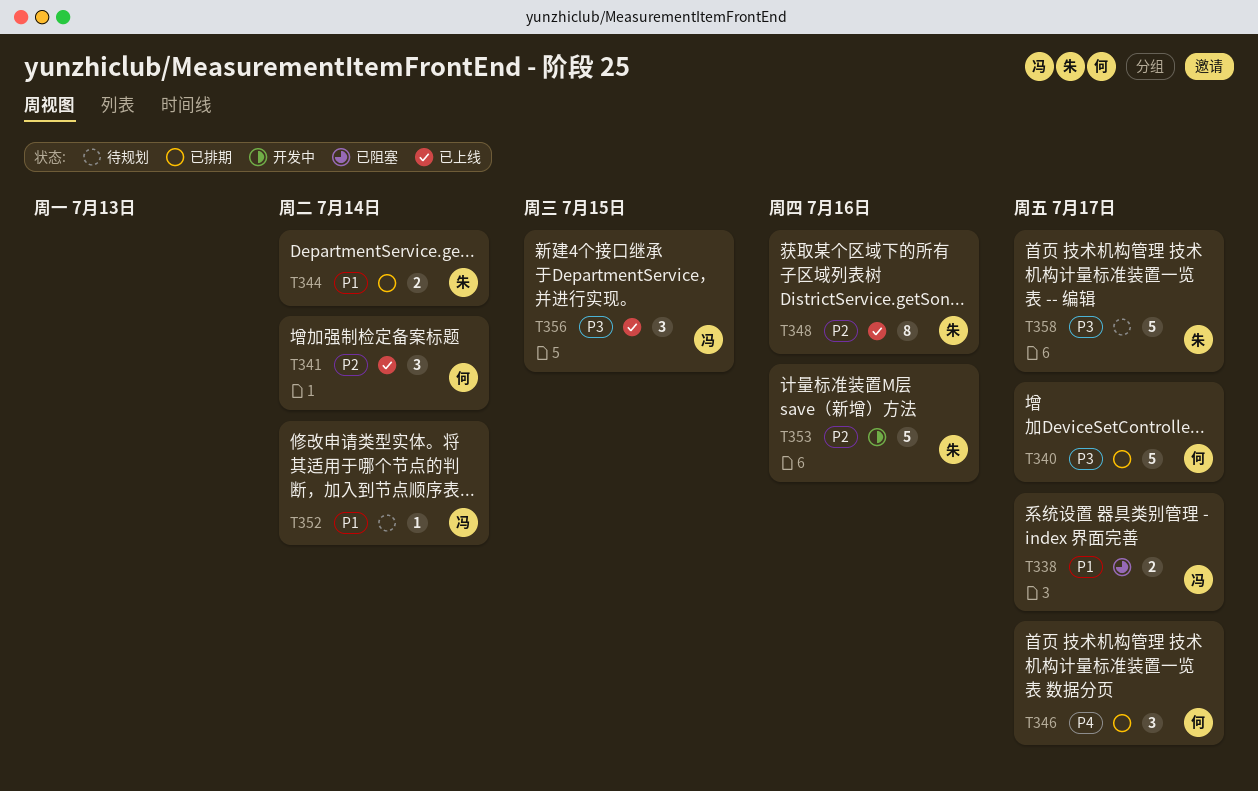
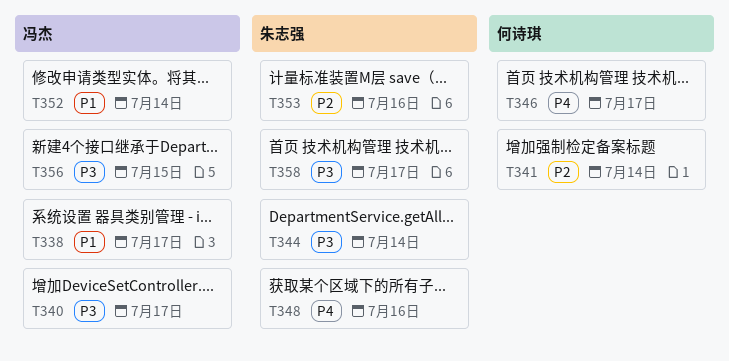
T340, owner: 何诗琪 -> 冯杰
T344, priority: P1 -> P3
T348, priority: P2 -> P4

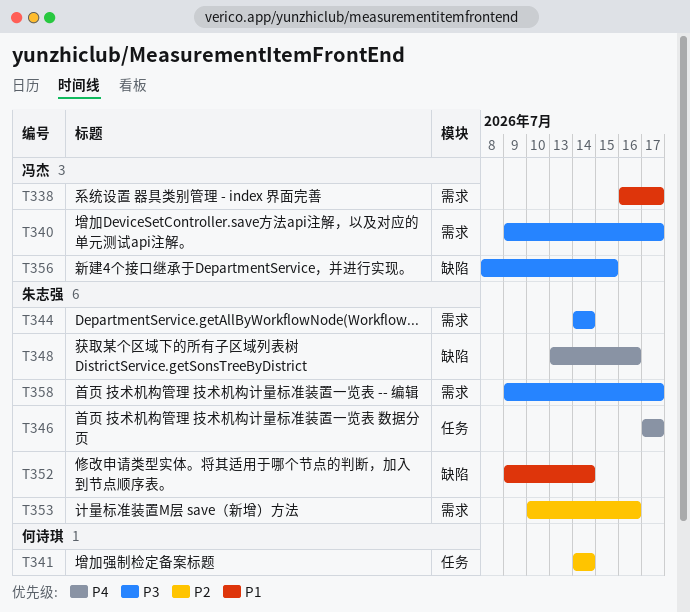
T346, owner: 何诗琪 -> 朱志强
T352, owner: 冯杰 -> 朱志强

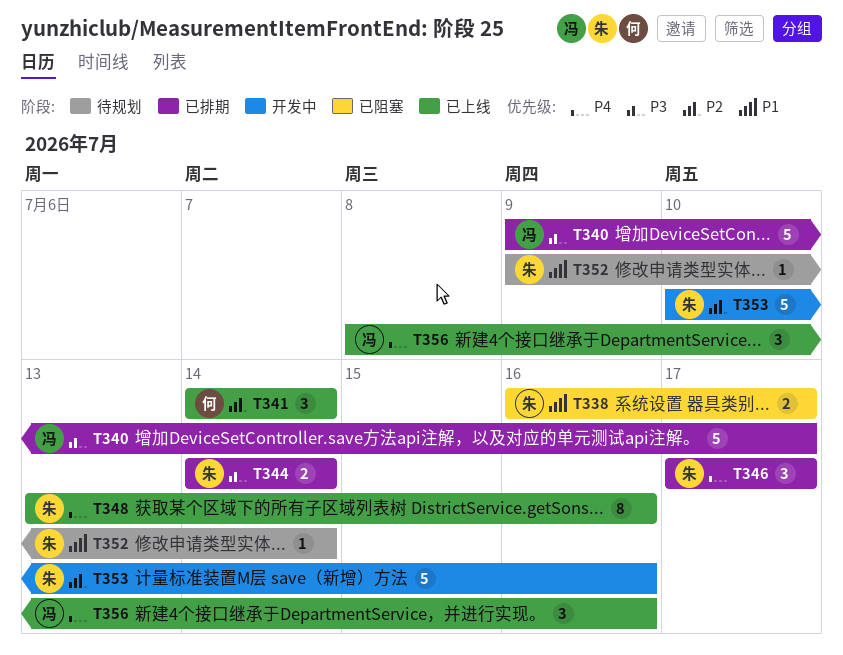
T338, owner: 冯杰 -> 朱志强
T356, priority: P3 -> P4
T356, due: Jul 15 -> Jul 16
T358: present -> none

